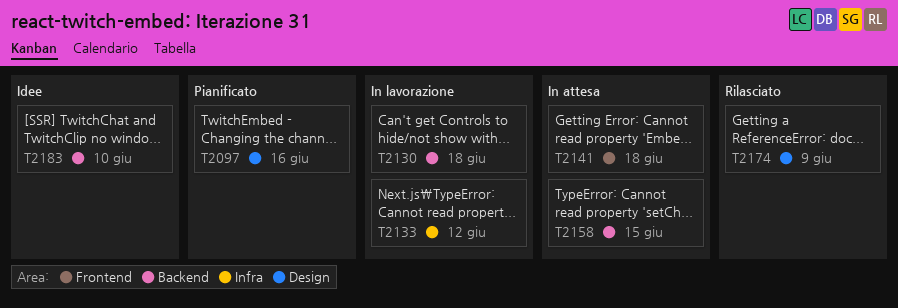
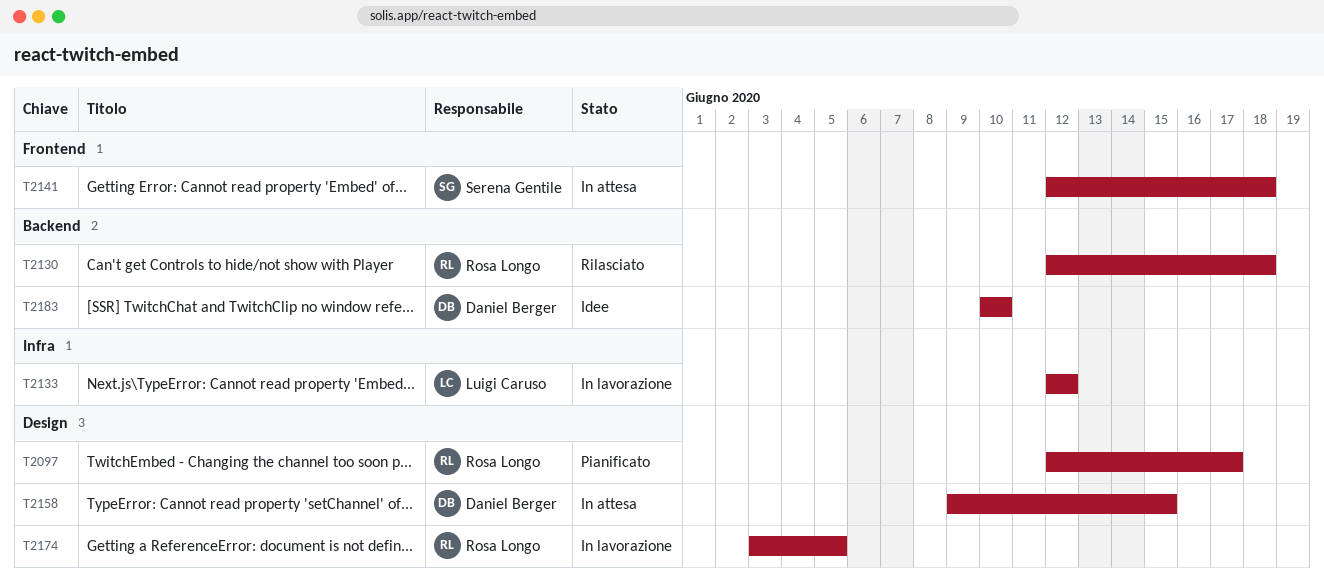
T2097, due: Jun 16 -> Jun 17
T2130, status: In lavorazione -> Rilasciato
T2158, label: Backend -> Design
T2174, status: Rilasciato -> In lavorazione
T2174, due: Jun 9 -> Jun 5

